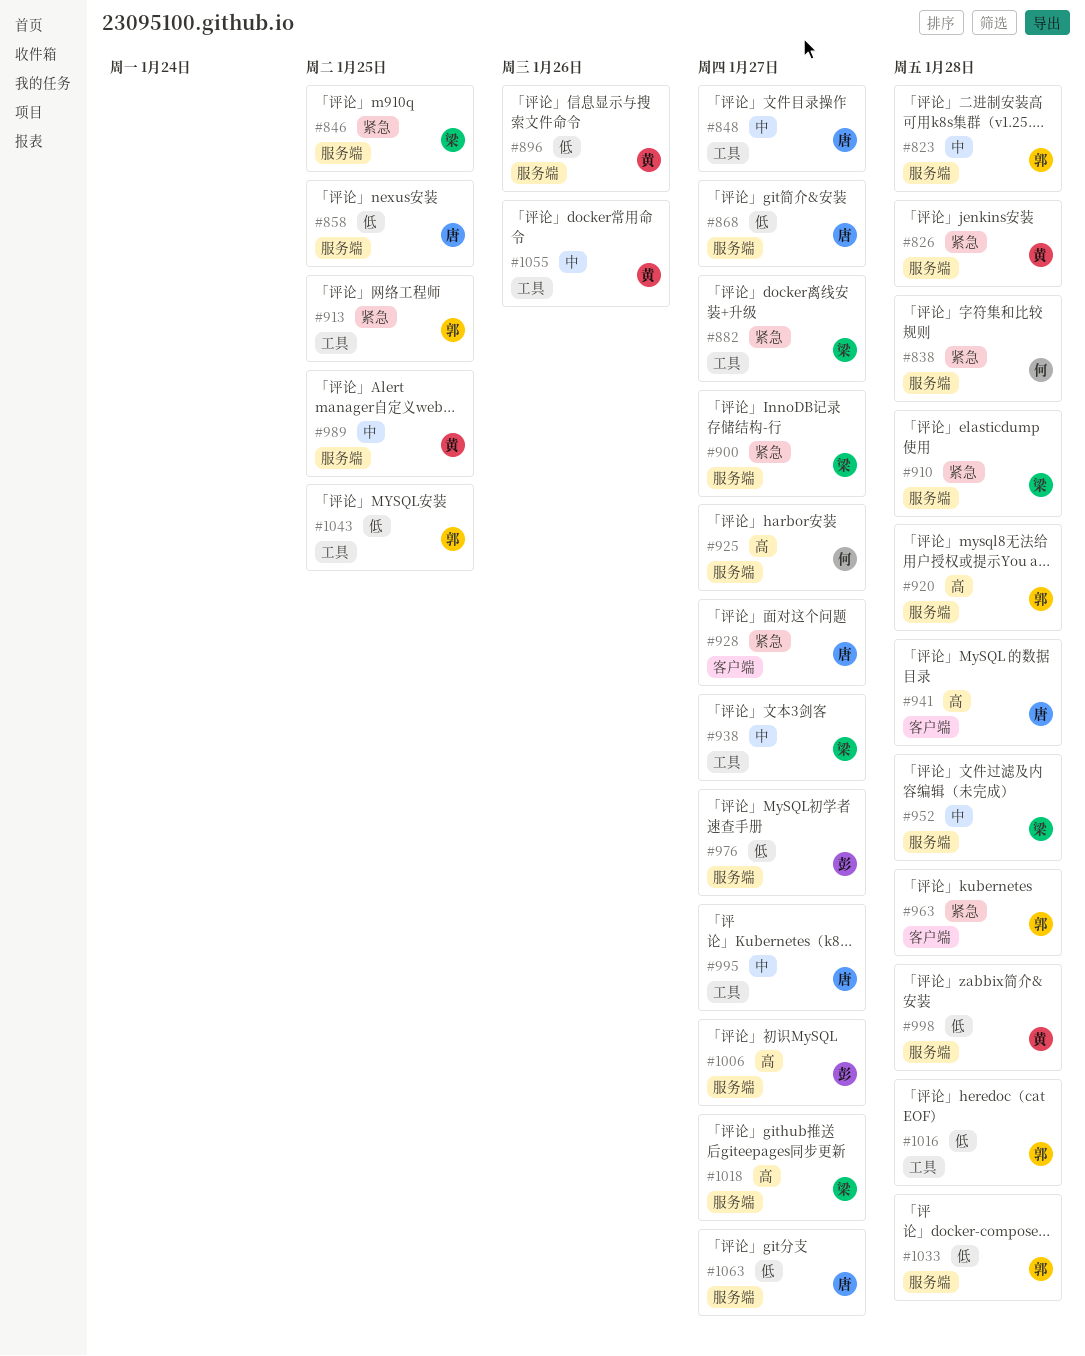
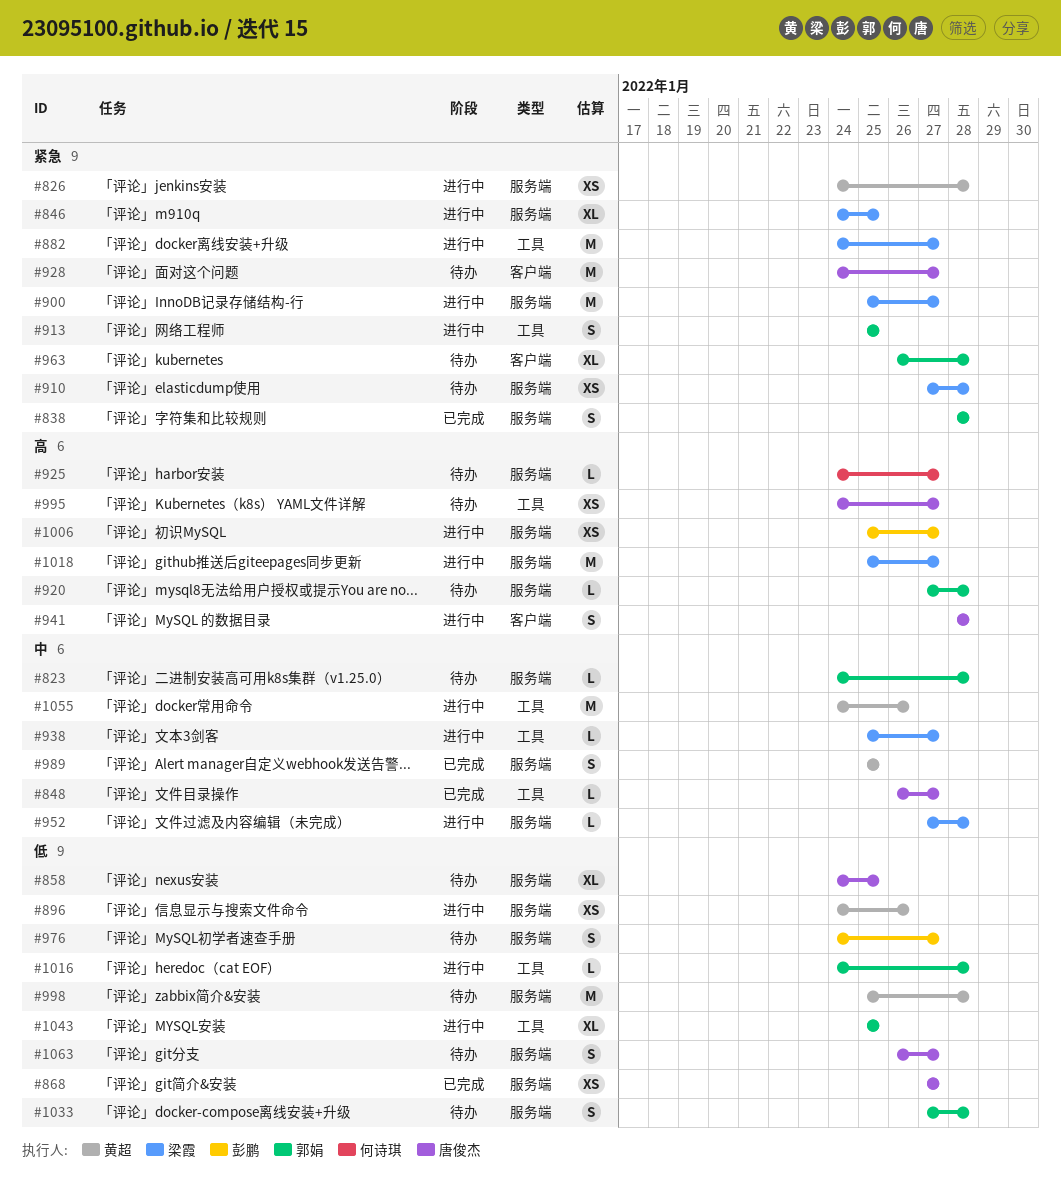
#838, owner: 何诗琪 -> 郭娟
#995, priority: 中 -> 高

